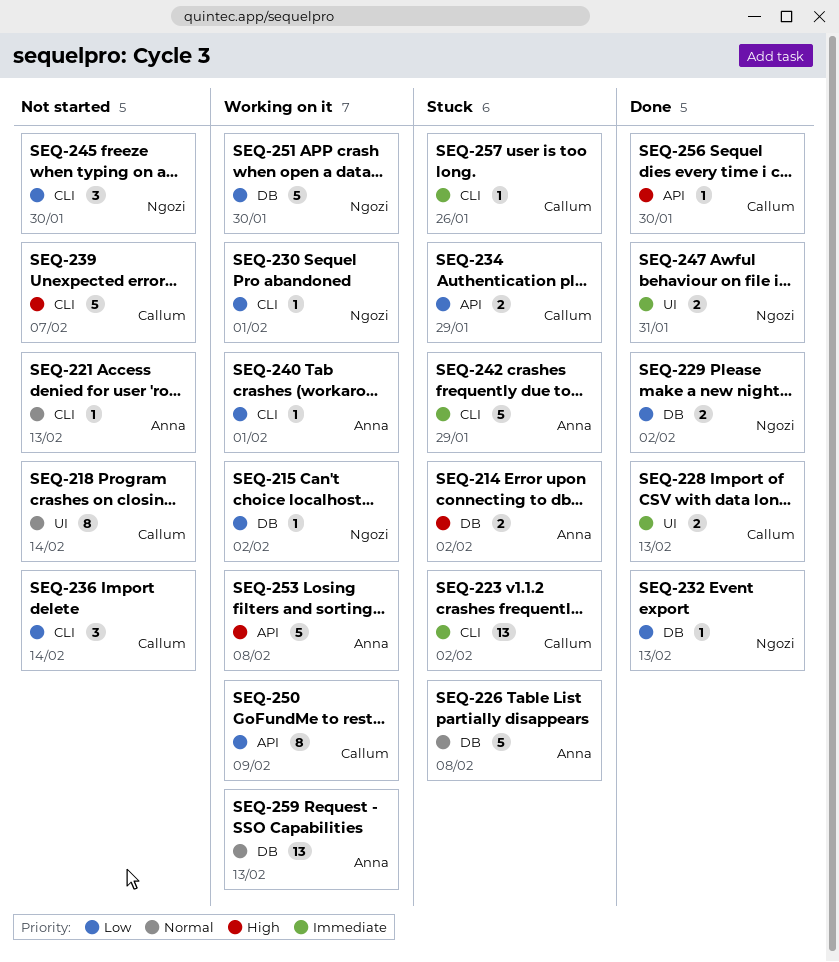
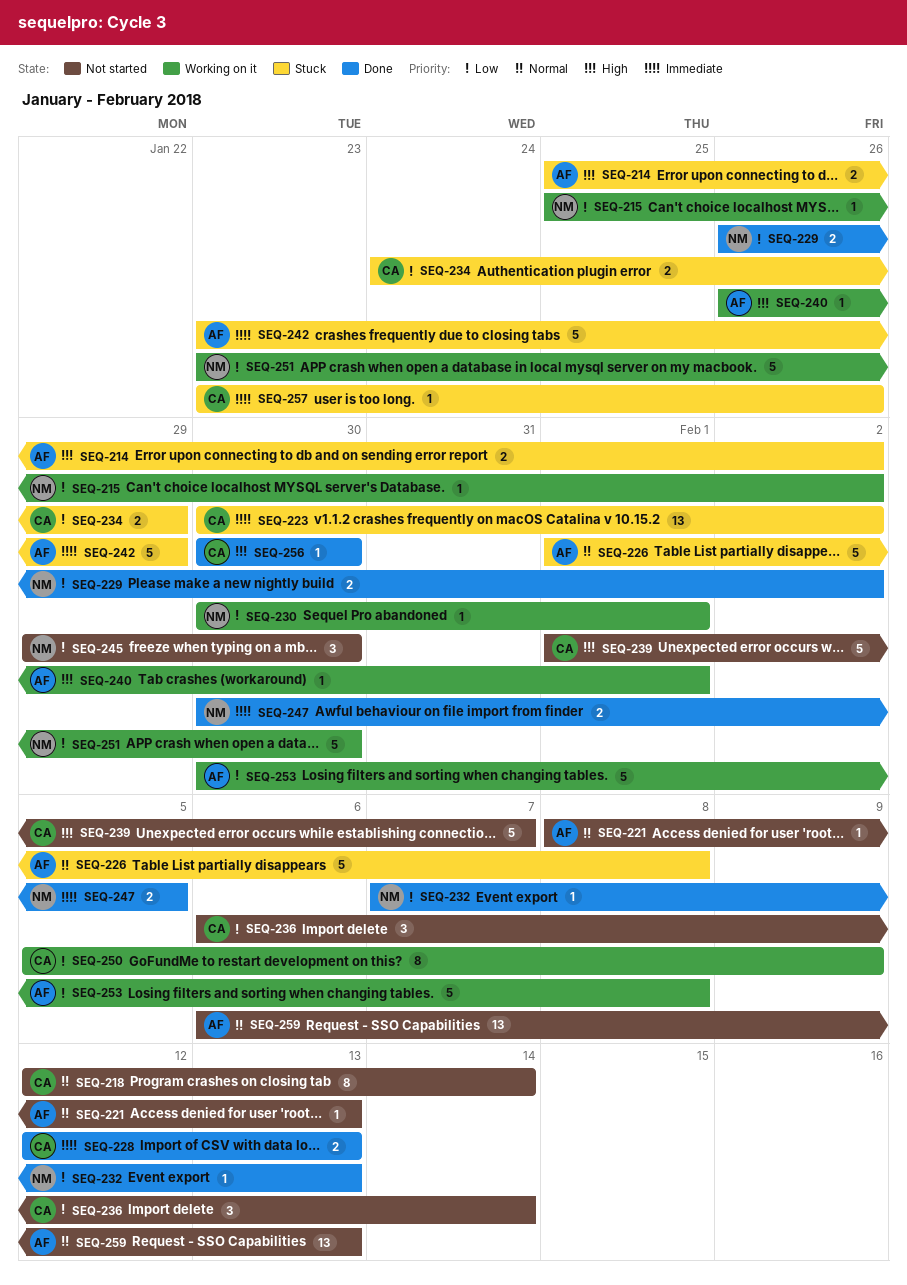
SEQ-240, priority: Low -> High
SEQ-247, due: Jan 31 -> Feb 5
SEQ-253, priority: High -> Low
SEQ-259, status: Working on it -> Not started

